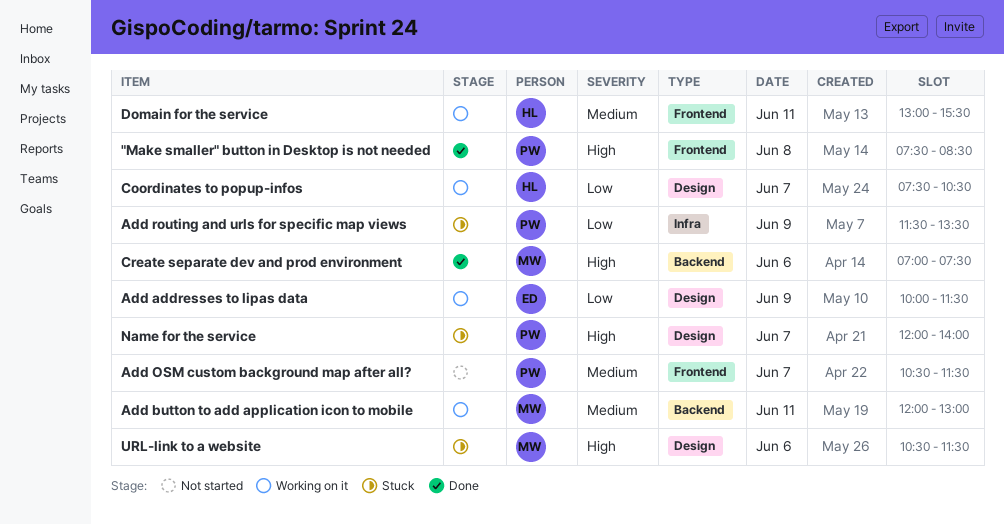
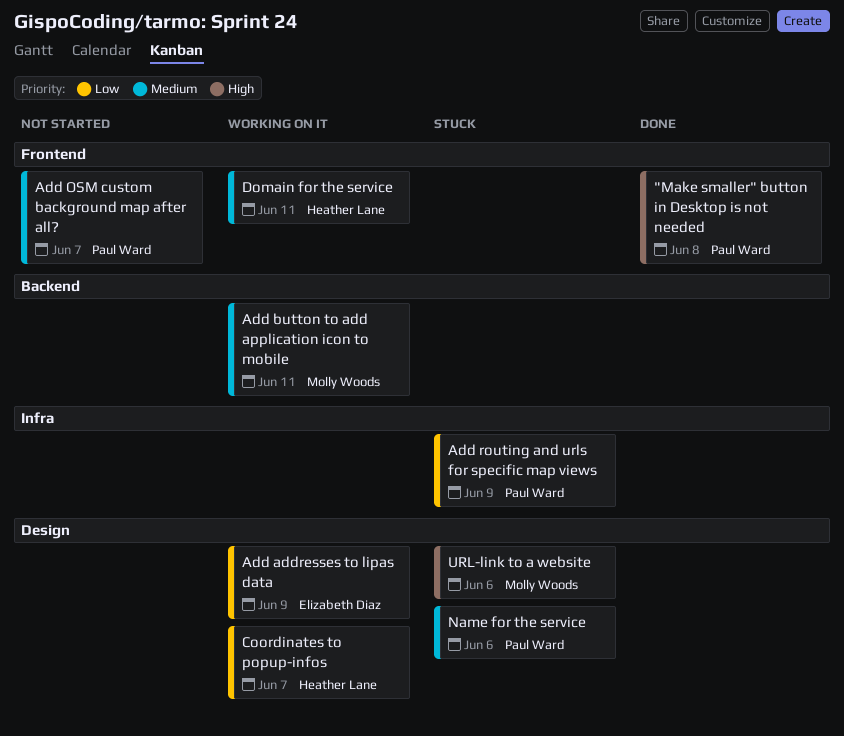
Create separate dev and prod environment: present -> none
Name for the service, priority: High -> Medium
Name for the service, day: Jun 7 -> Jun 6

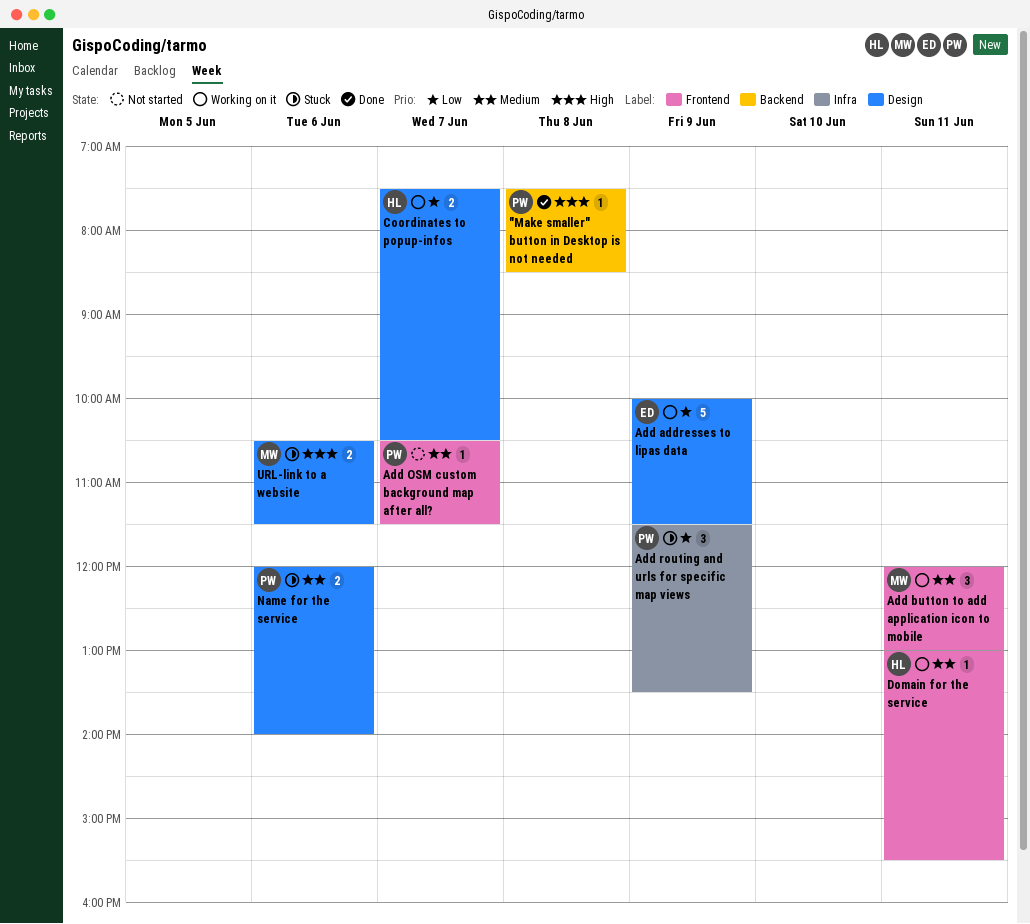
"Make smaller" button in Desktop is not needed, label: Frontend -> Backend
Add button to add application icon to mobile, label: Backend -> Frontend

